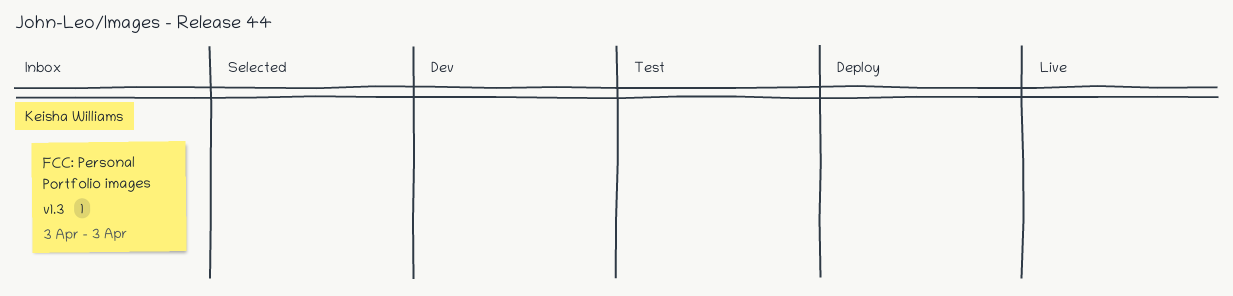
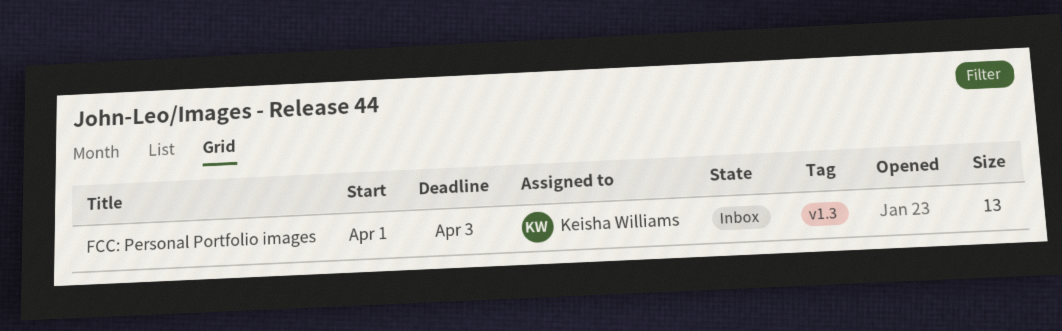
FCC: Personal Portfolio images, estimate: 1 -> 13
FCC: Personal Portfolio images, start: Apr 3 -> Apr 1

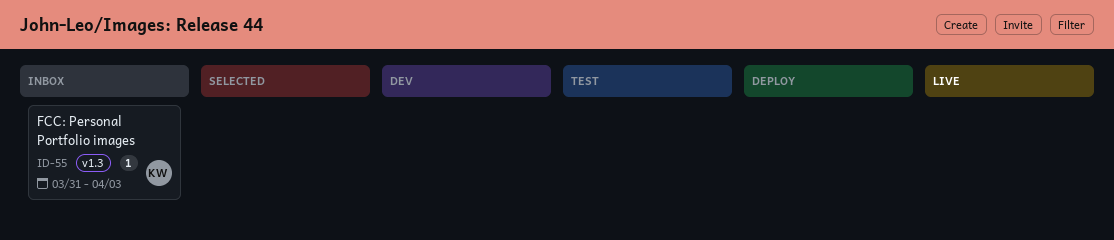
FCC: Personal Portfolio images, estimate: 13 -> 1
FCC: Personal Portfolio images, start: Apr 1 -> Mar 31

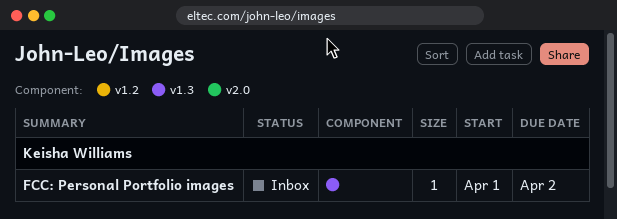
FCC: Personal Portfolio images, start: Mar 31 -> Apr 1
FCC: Personal Portfolio images, due: Apr 3 -> Apr 2

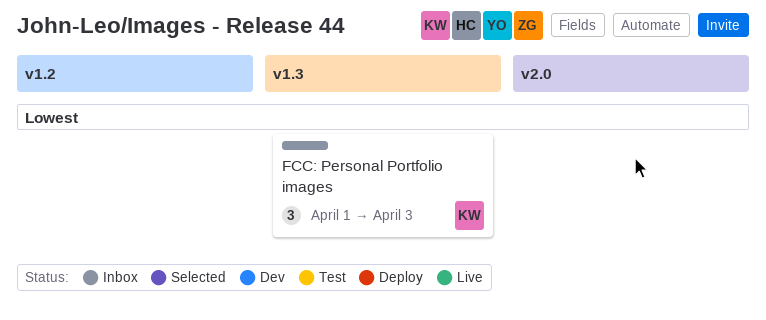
FCC: Personal Portfolio images, estimate: 1 -> 3
FCC: Personal Portfolio images, due: Apr 2 -> Apr 3

